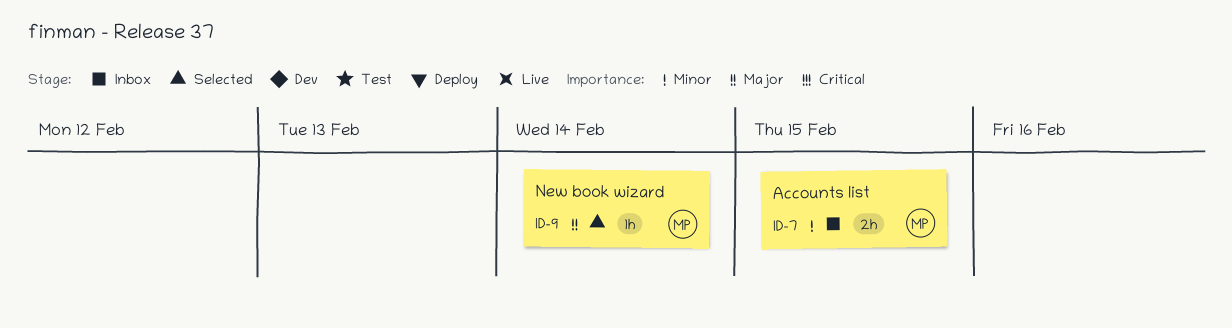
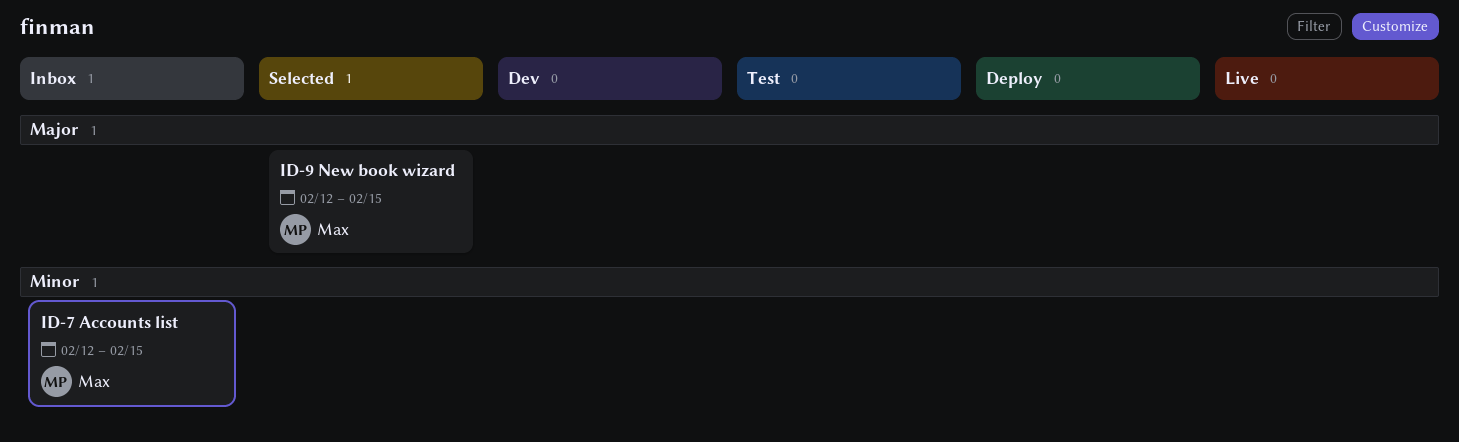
ID-9, due: Feb 14 -> Feb 15

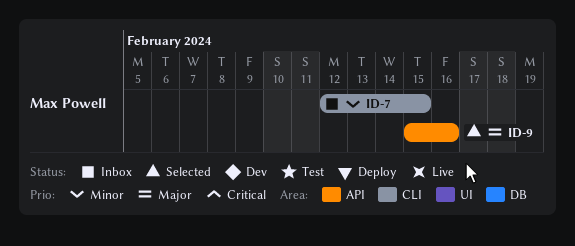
ID-9, start: Feb 12 -> Feb 15
ID-9, due: Feb 15 -> Feb 16

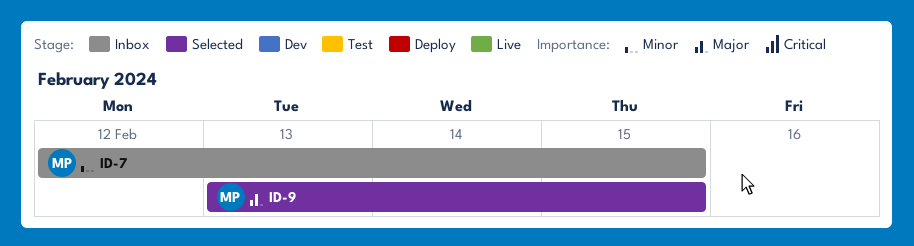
ID-9, start: Feb 15 -> Feb 13
ID-9, due: Feb 16 -> Feb 15

